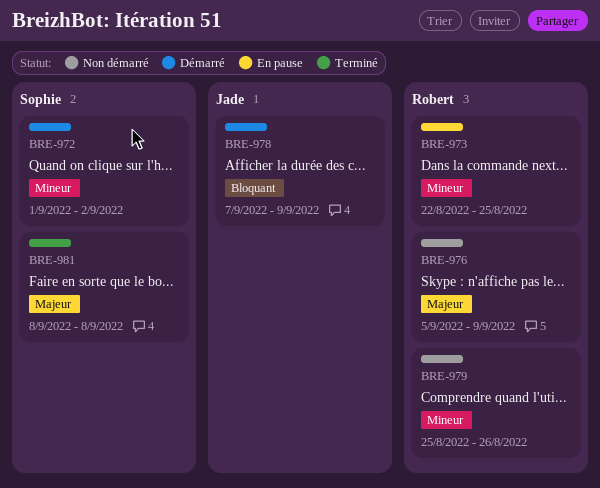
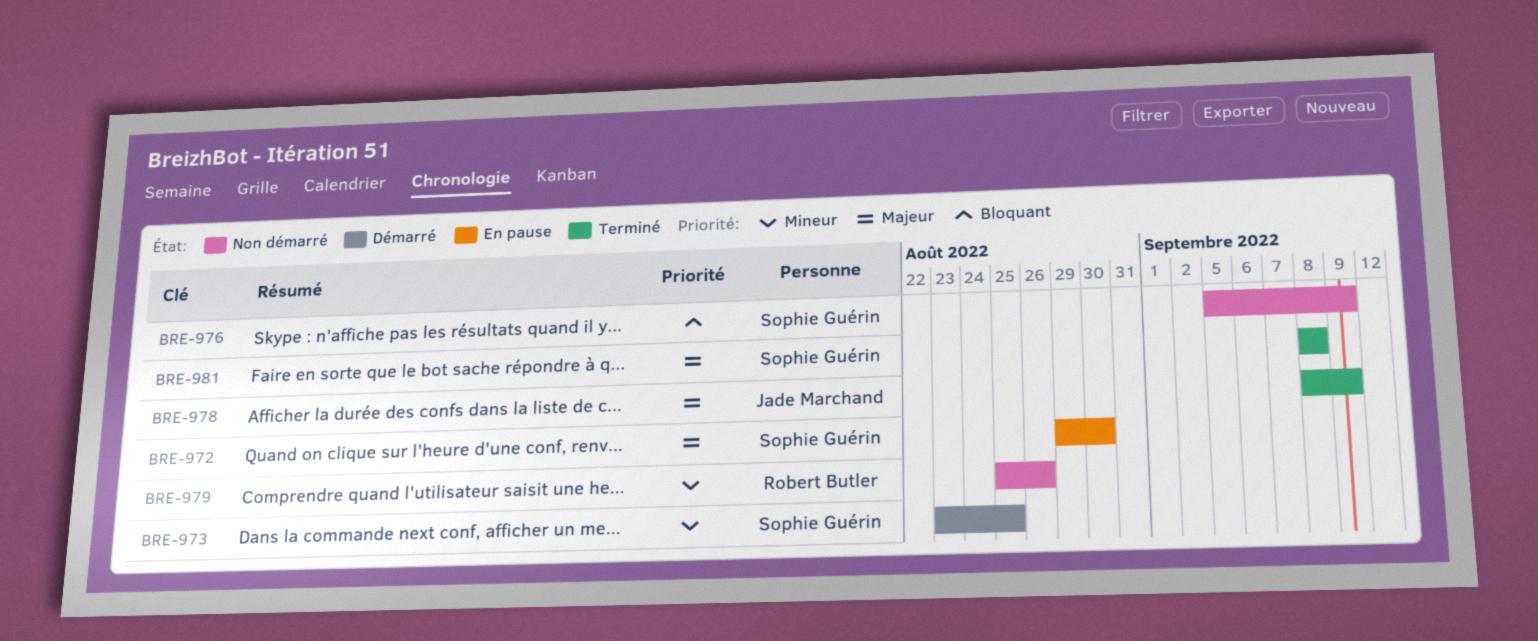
BRE-972, status: Démarré -> En pause
BRE-972, priority: Mineur -> Majeur
BRE-972, start: Sep 1 -> Aug 29
BRE-972, due: Sep 2 -> Aug 30
BRE-973, status: En pause -> Démarré
BRE-973, owner: Robert Butler -> Sophie Guérin
BRE-973, start: Aug 22 -> Aug 23
BRE-976, owner: Robert Butler -> Sophie Guérin
BRE-976, priority: Majeur -> Bloquant
BRE-978, status: Démarré -> Terminé
BRE-978, priority: Bloquant -> Majeur
BRE-978, start: Sep 7 -> Sep 8

